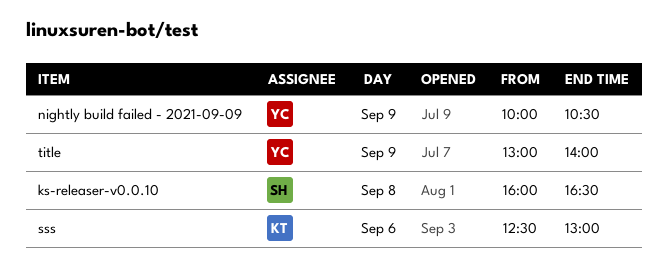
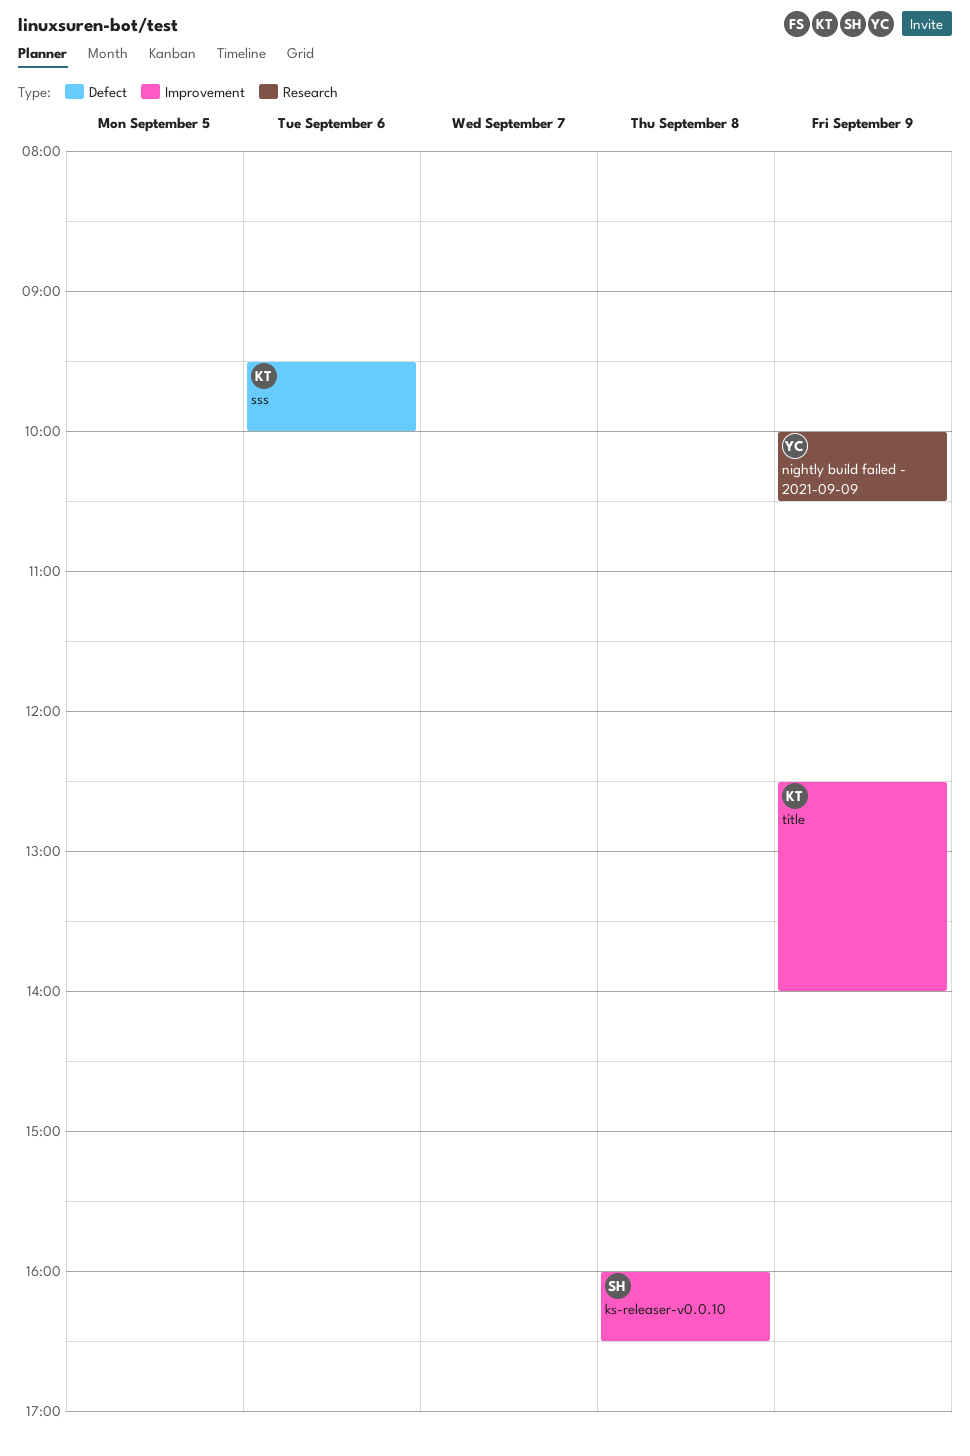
sss, begins: 12:30 -> 09:30
sss, ends: 13:00 -> 10:00
title, owner: YC -> KT
title, begins: 13:00 -> 12:30

